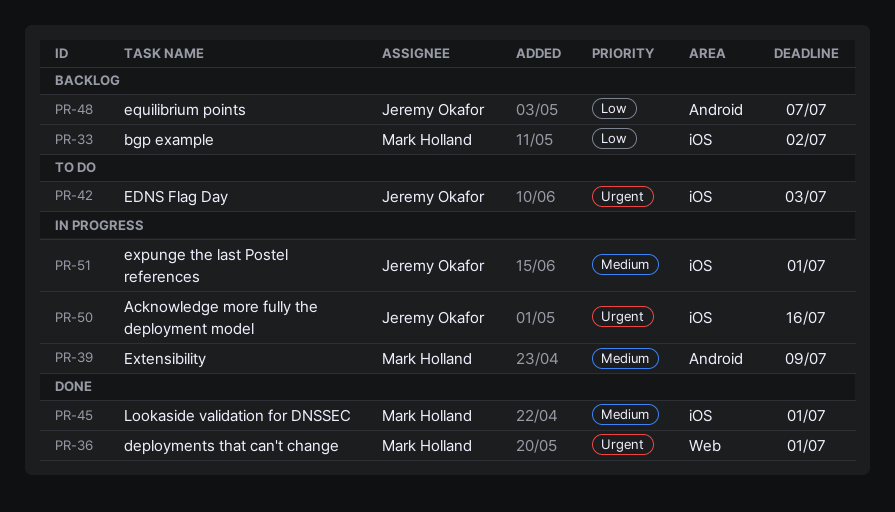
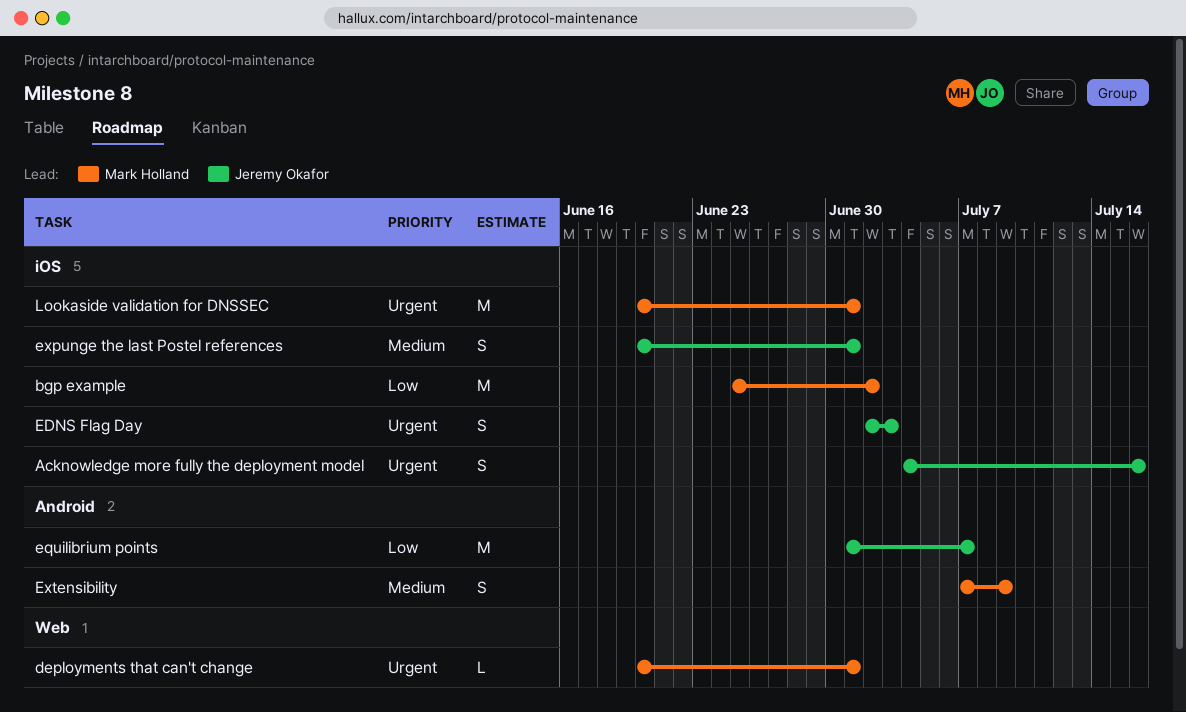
Lookaside validation for DNSSEC, priority: Medium -> Urgent

